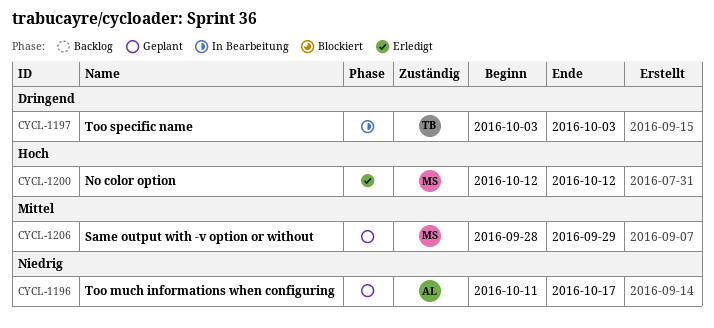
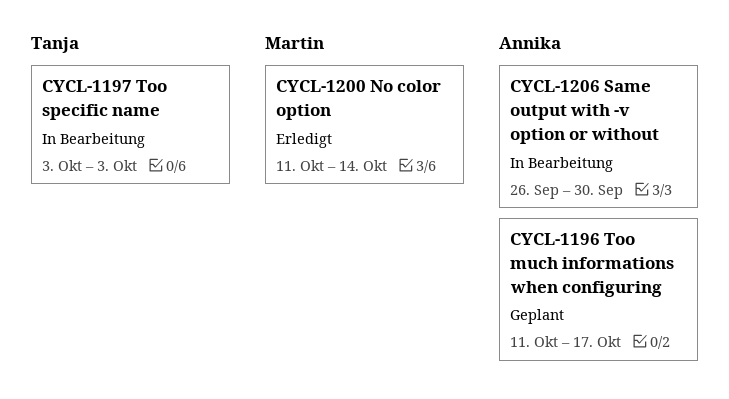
CYCL-1200, start: Oct 12 -> Oct 11
CYCL-1200, due: Oct 12 -> Oct 14
CYCL-1206, status: Geplant -> In Bearbeitung
CYCL-1206, owner: Martin -> Annika
CYCL-1206, start: Sep 28 -> Sep 26
CYCL-1206, due: Sep 29 -> Sep 30

